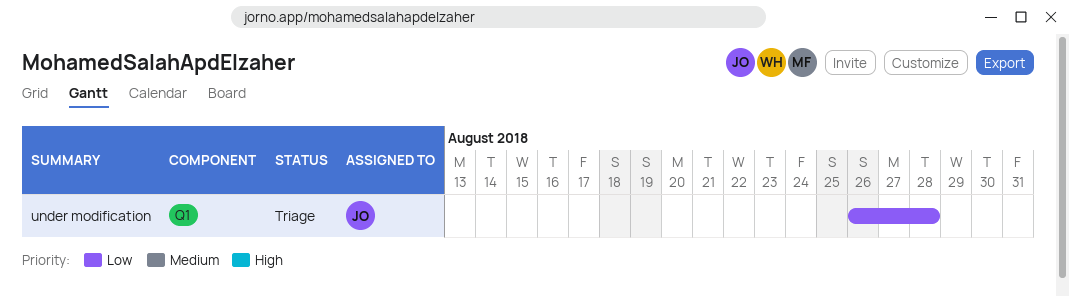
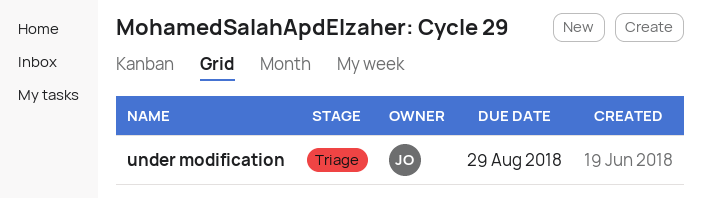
under modification, due: Aug 28 -> Aug 29

